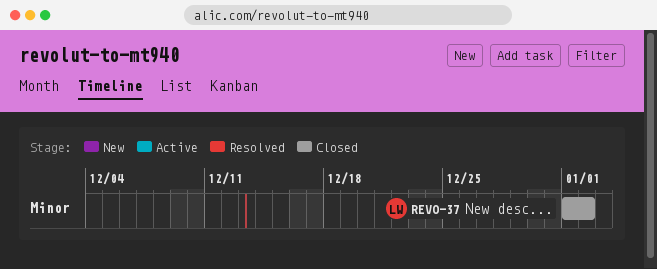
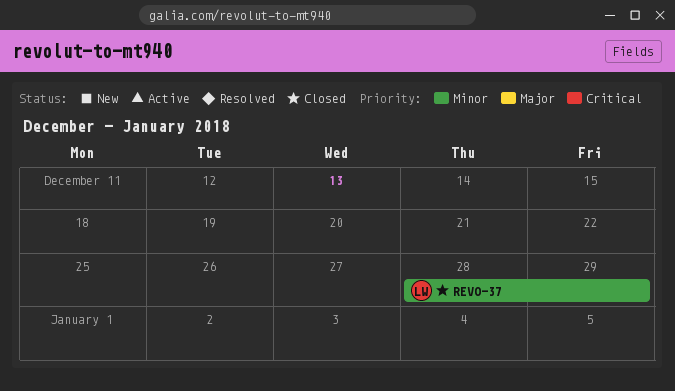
REVO-37, start: Jan 1 -> Dec 28
REVO-37, due: Jan 2 -> Dec 29

